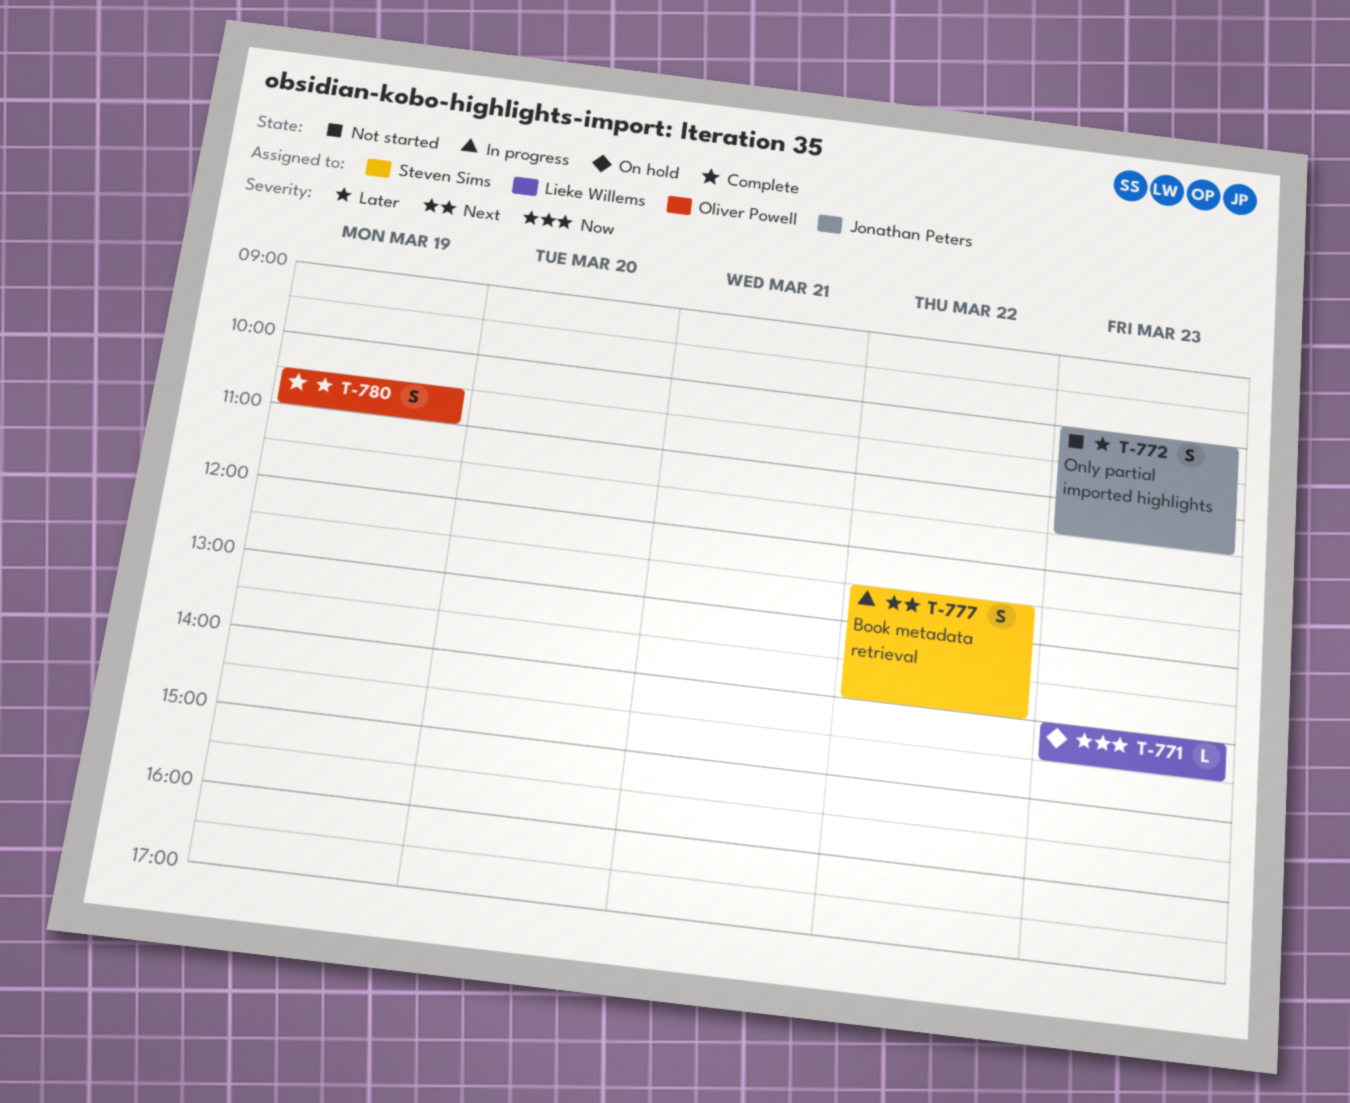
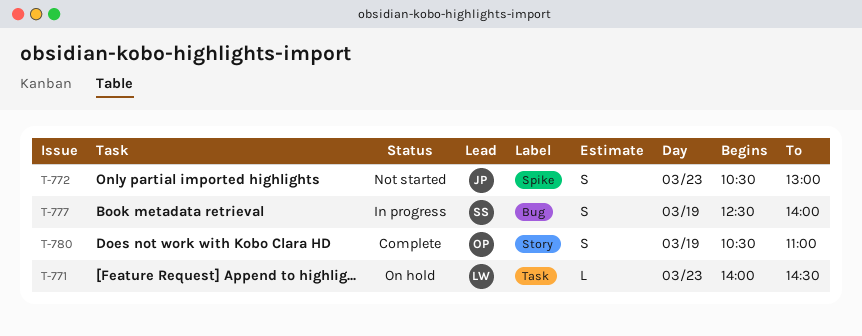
T-772, begins: 10:00 -> 10:30
T-772, ends: 11:30 -> 13:00
T-777, day: Mar 22 -> Mar 19

